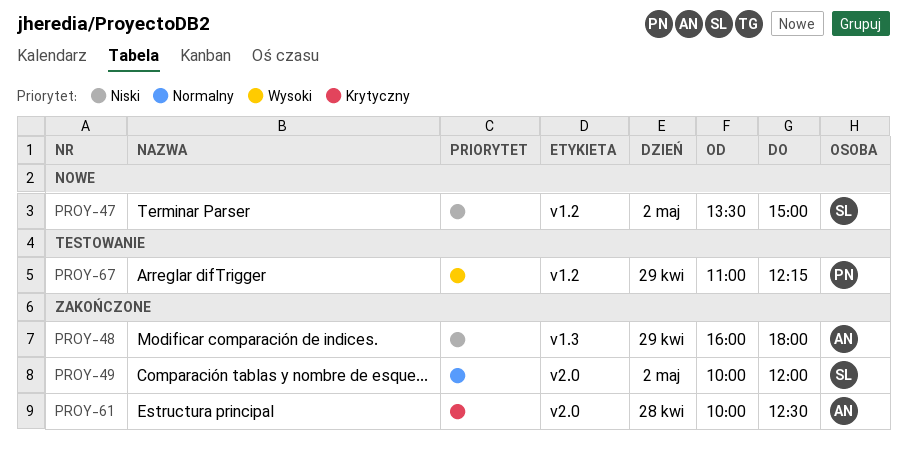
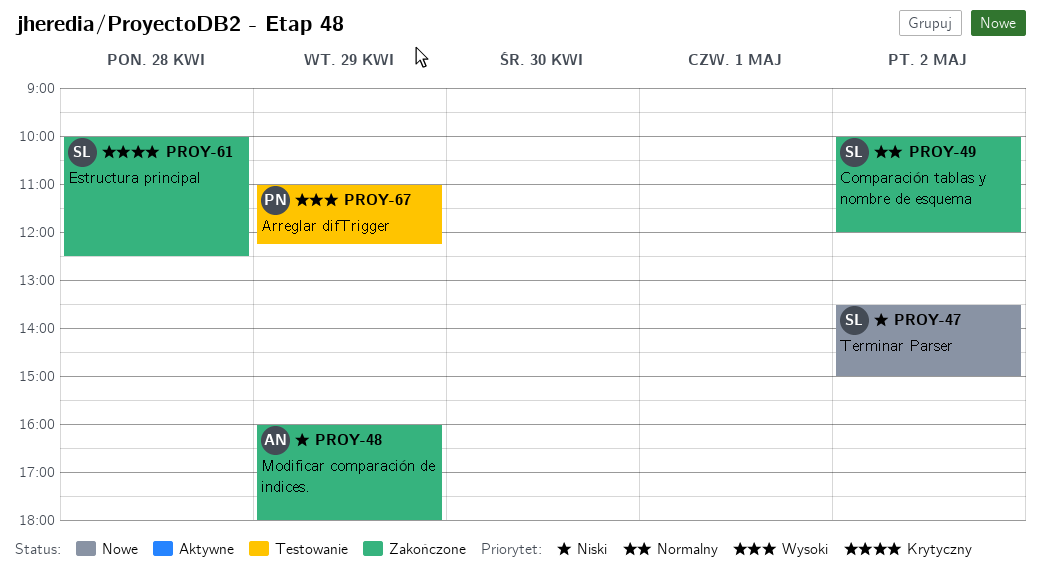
PROY-61, owner: AN -> SL

